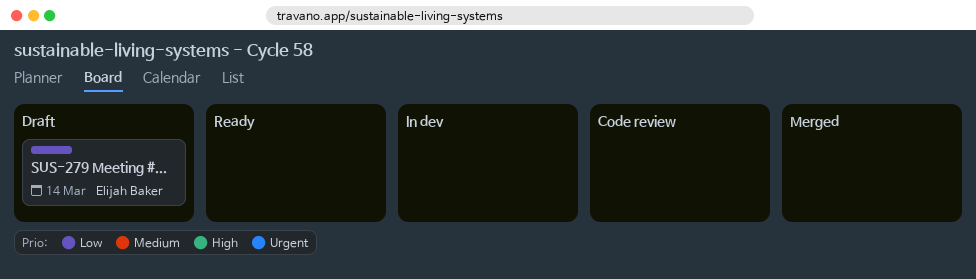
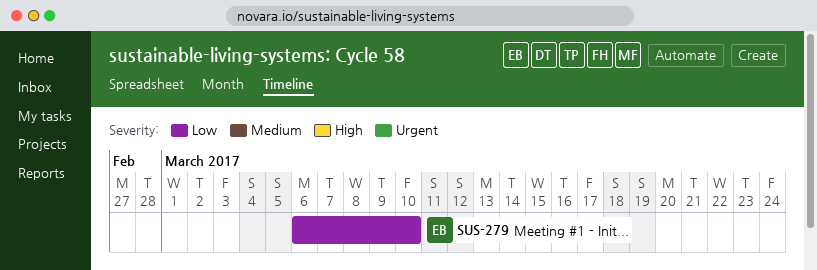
SUS-279, due: Mar 14 -> Mar 10

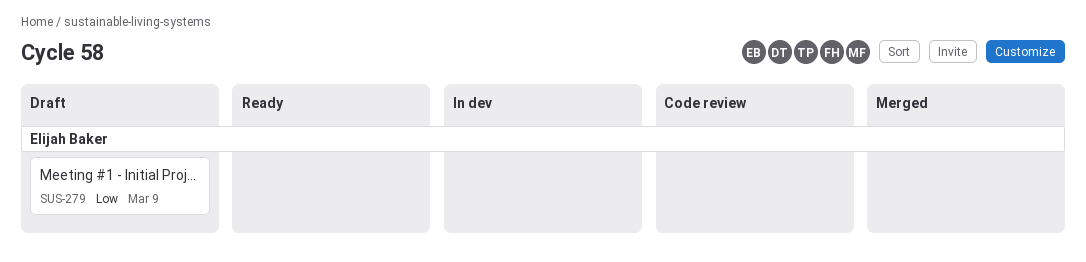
SUS-279, due: Mar 10 -> Mar 9

